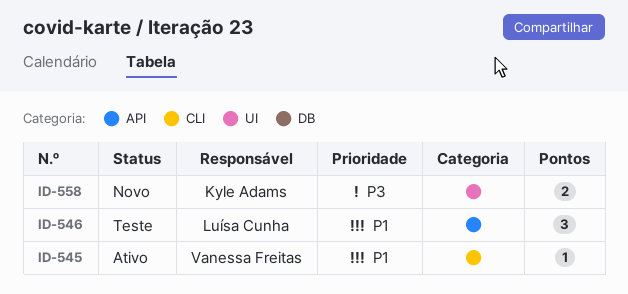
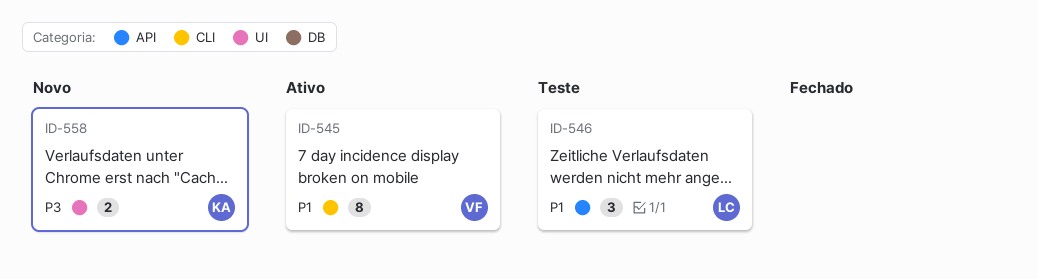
ID-545, estimate: 1 -> 8

